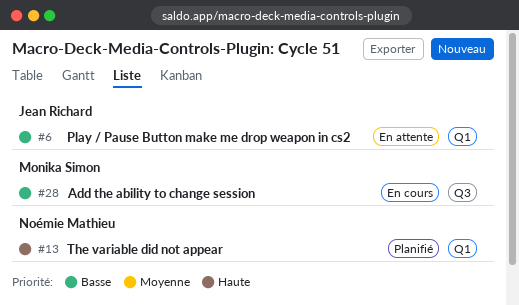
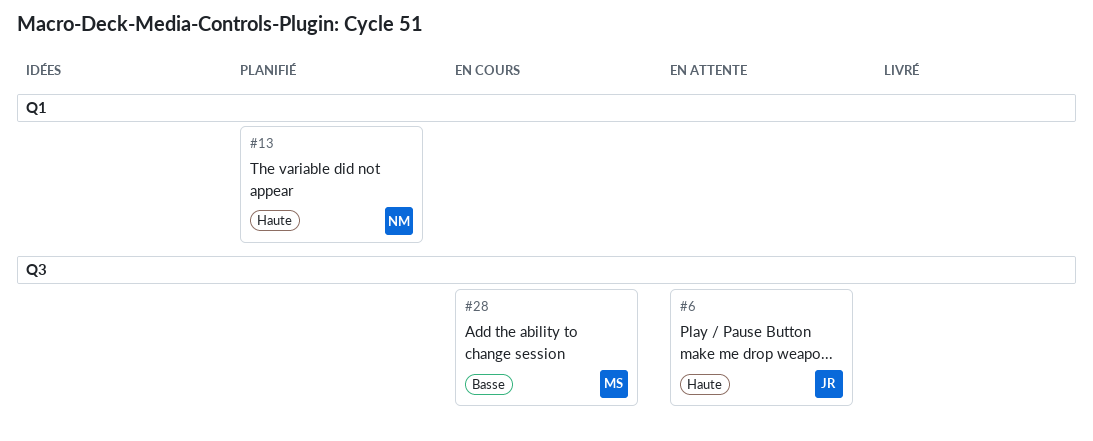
#6, priority: Basse -> Haute
#6, label: Q1 -> Q3

